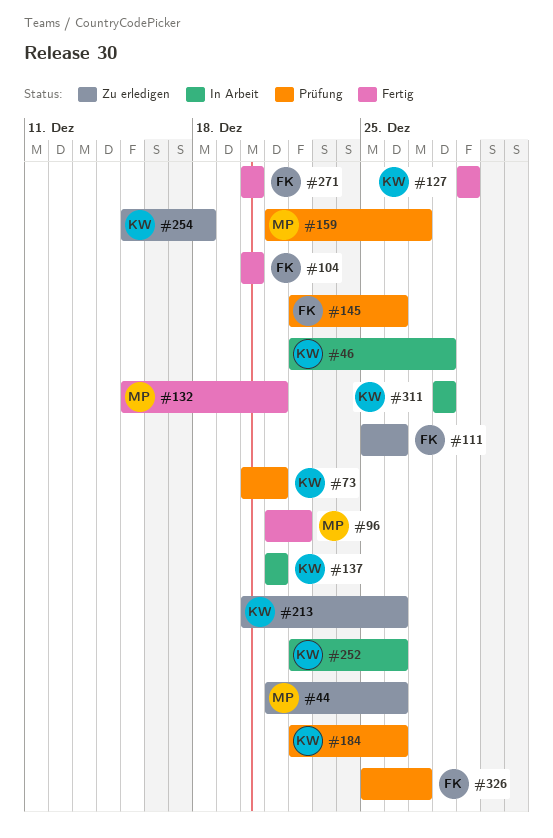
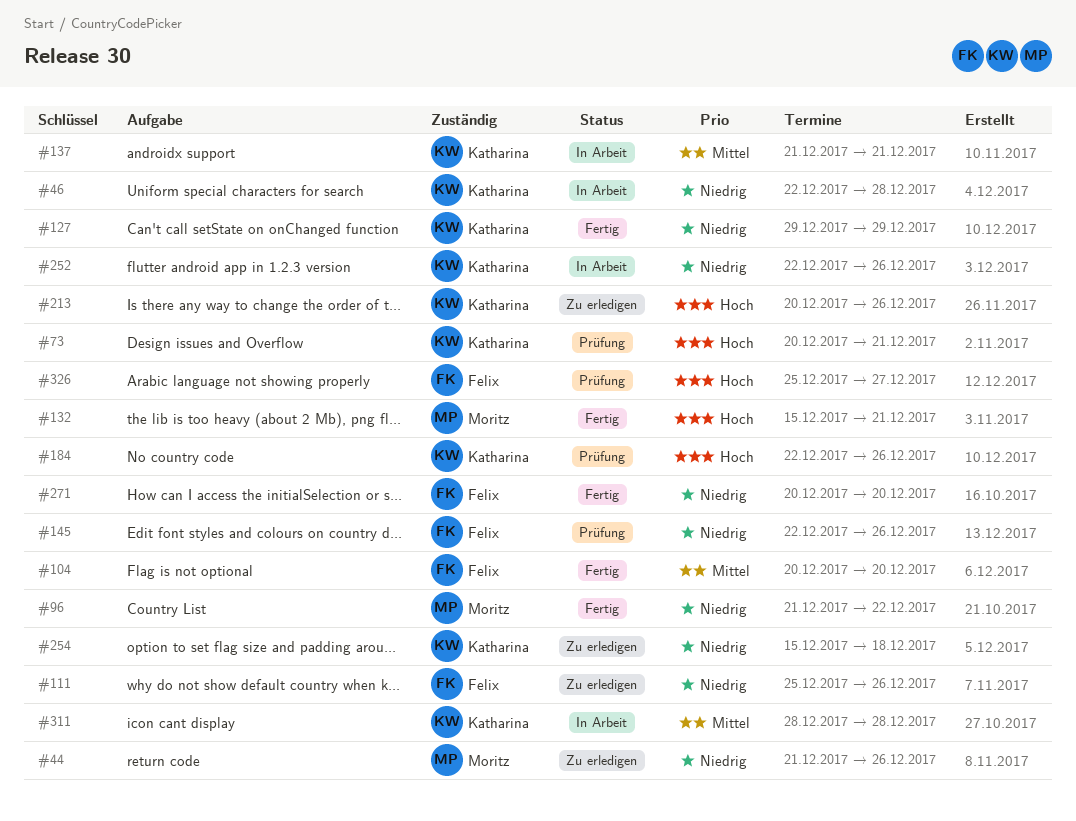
#159: present -> none

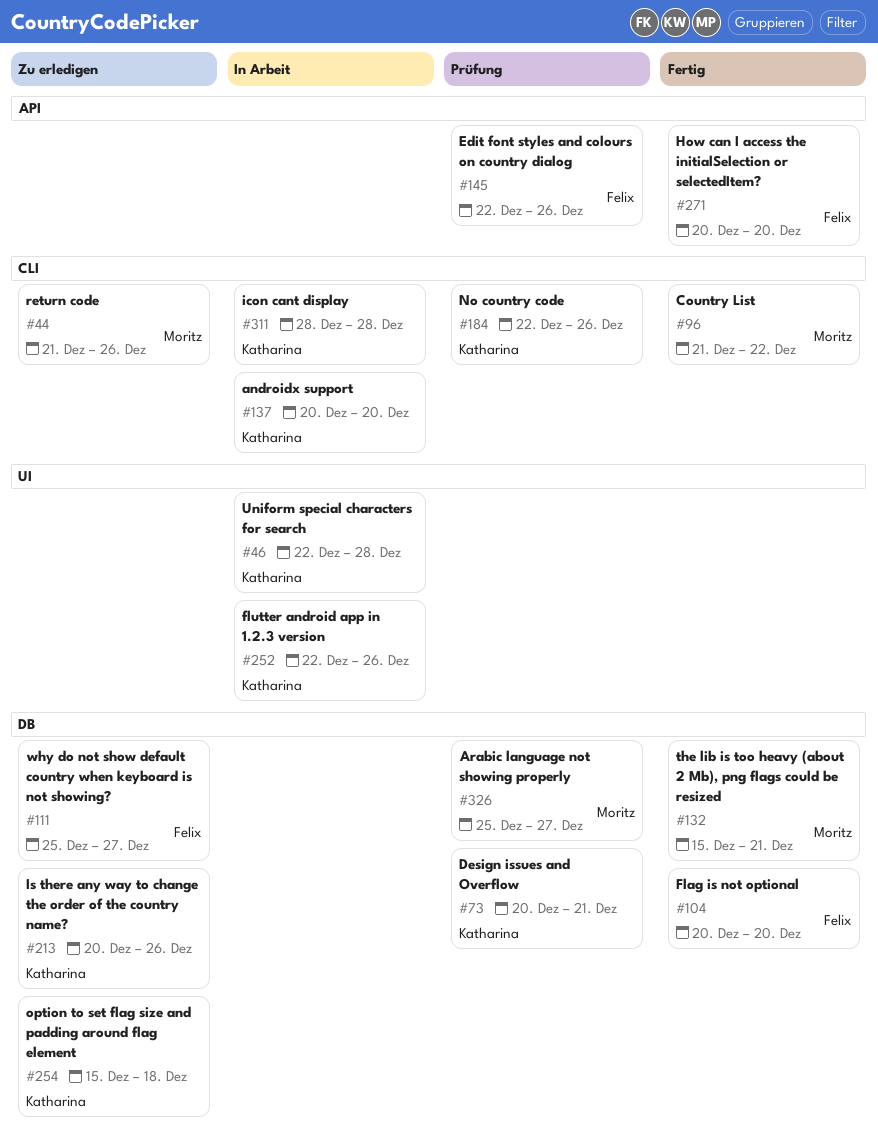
#111, due: Dec 26 -> Dec 27
#127: present -> none
#137, start: Dec 21 -> Dec 20
#137, due: Dec 21 -> Dec 20
#326, owner: Felix -> Moritz

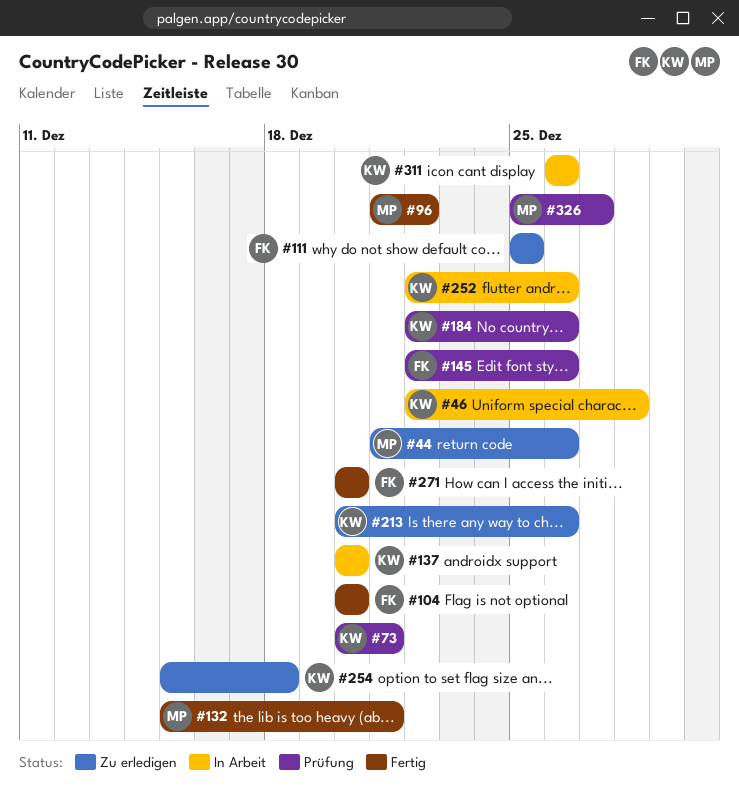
#111, due: Dec 27 -> Dec 25
#311, start: Dec 28 -> Dec 26
#311, due: Dec 28 -> Dec 26

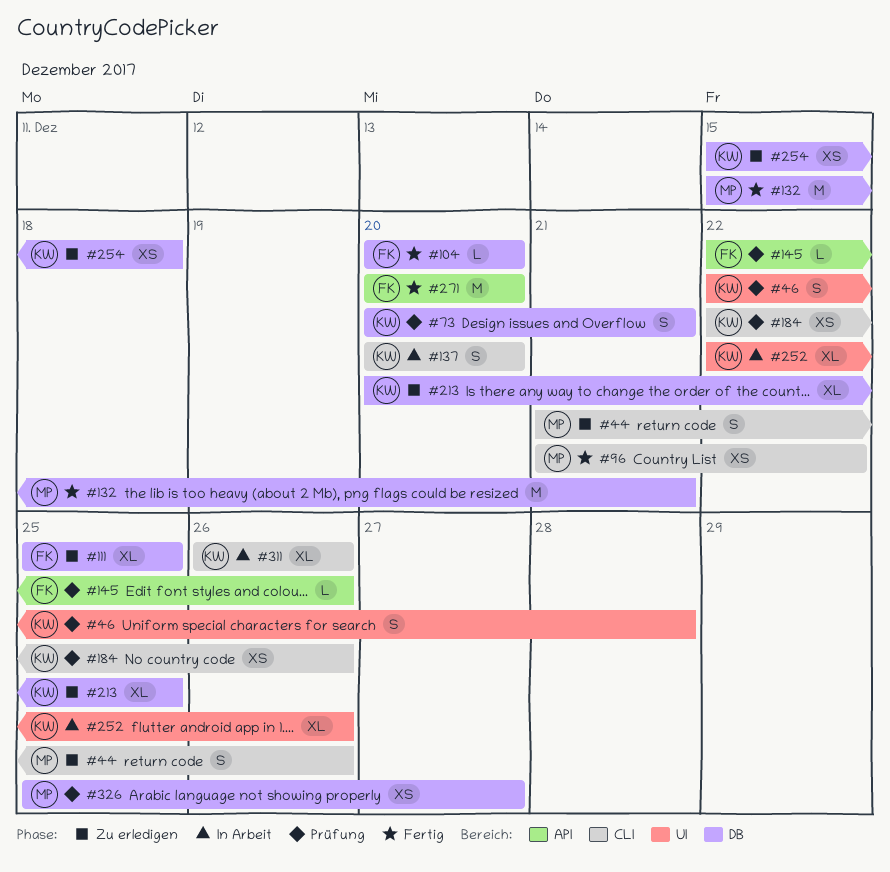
#46, status: In Arbeit -> Prüfung
#213, due: Dec 26 -> Dec 25

